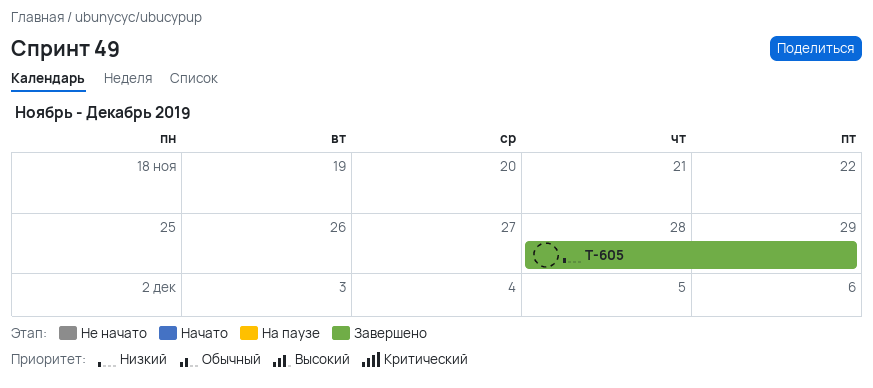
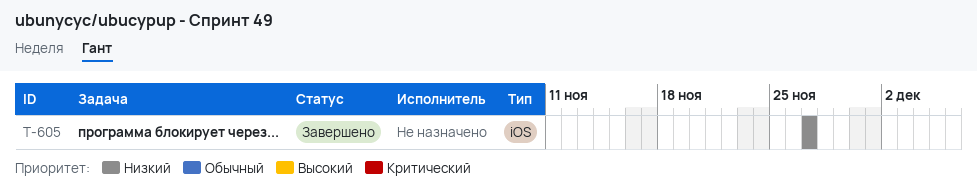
T-605, start: Nov 28 -> Nov 27
T-605, due: Nov 29 -> Nov 27

